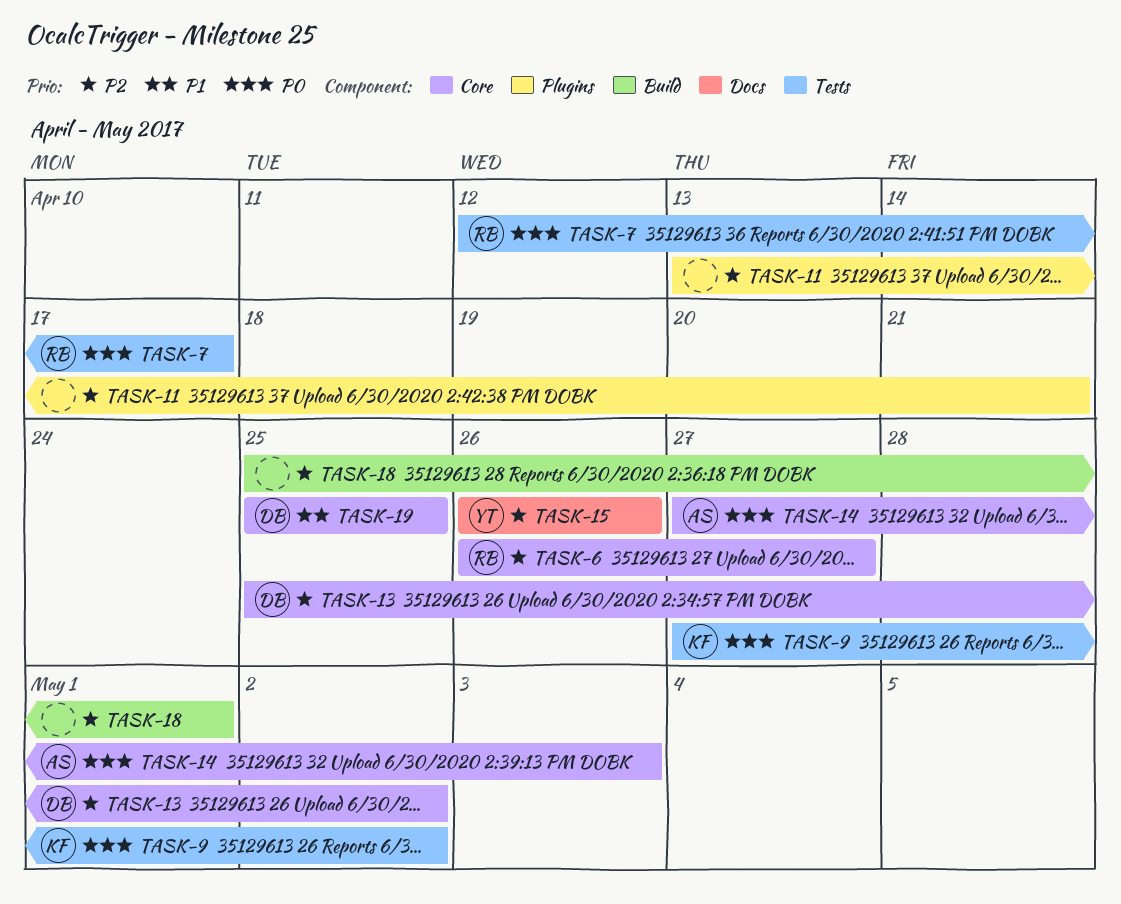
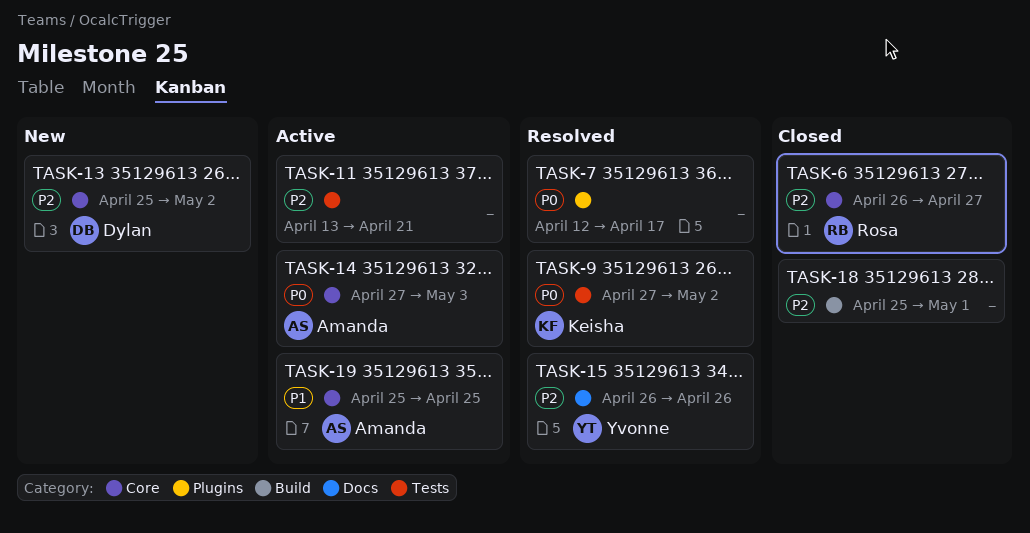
TASK-7, owner: Rosa -> none
TASK-7, label: Tests -> Plugins
TASK-11, label: Plugins -> Tests
TASK-19, owner: Dylan -> Amanda

